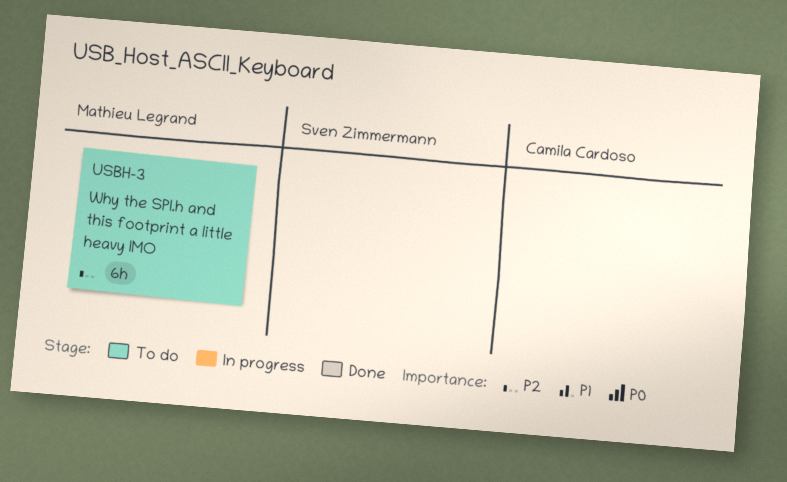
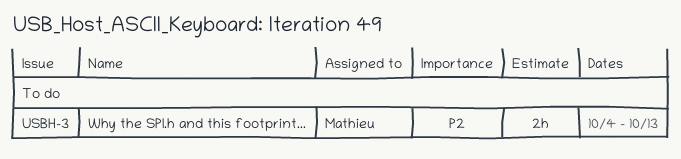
USBH-3, estimate: 6h -> 2h

